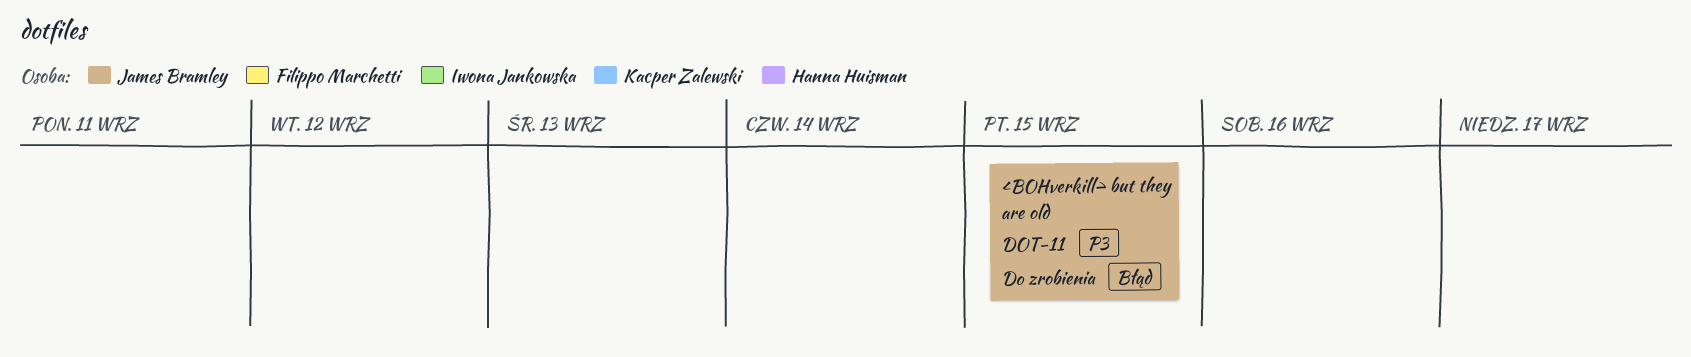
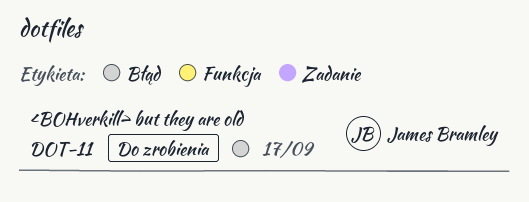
DOT-11, due: Sep 15 -> Sep 17

